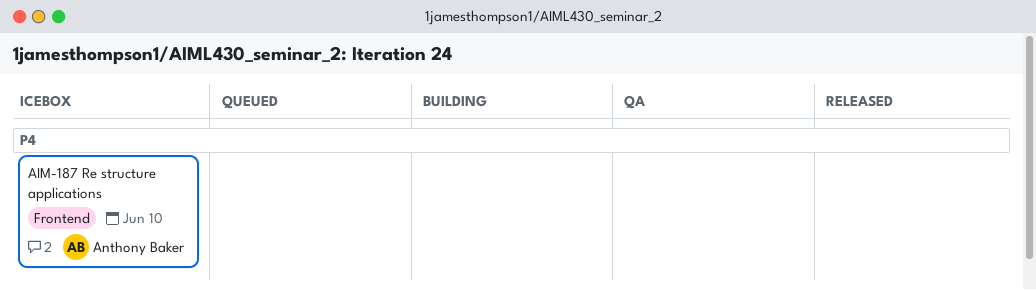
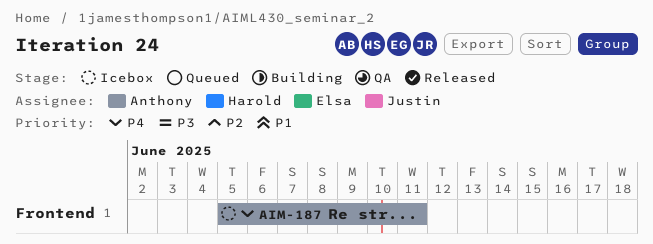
AIM-187, due: Jun 10 -> Jun 11

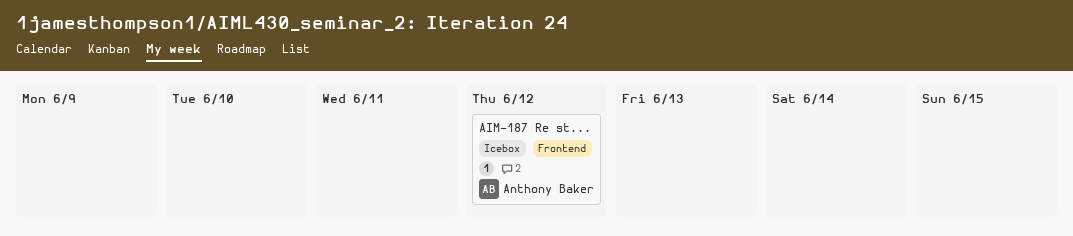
AIM-187, due: Jun 11 -> Jun 12

